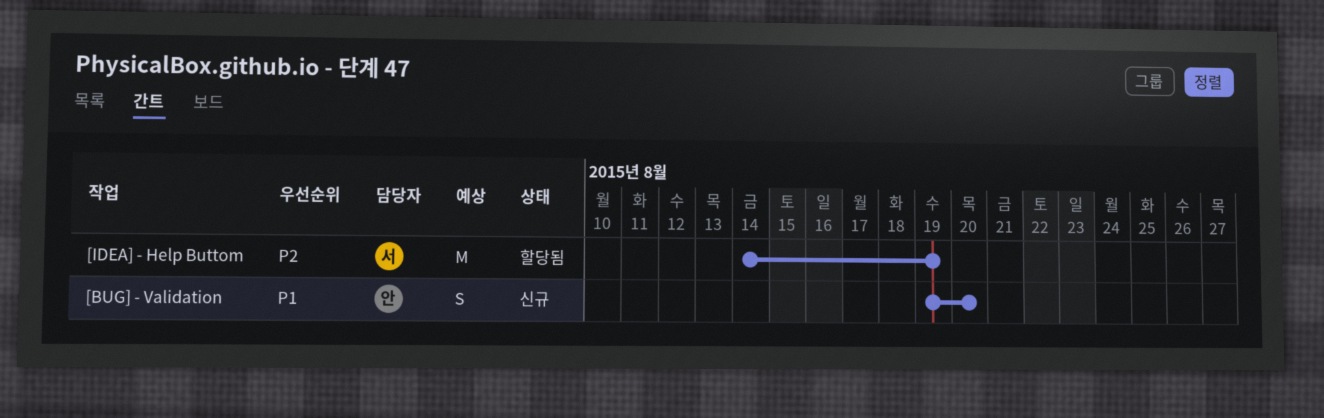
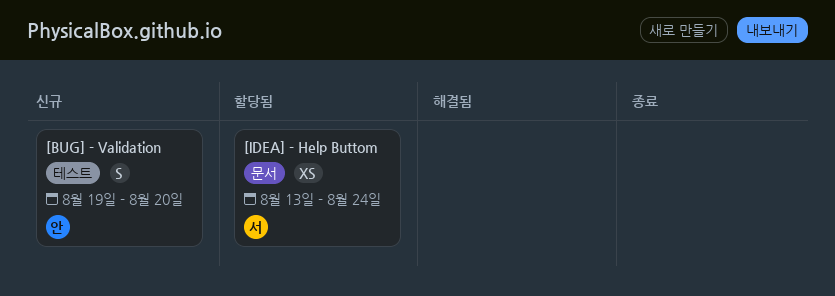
[IDEA] - Help Buttom, estimate: M -> XS
[IDEA] - Help Buttom, start: Aug 14 -> Aug 13
[IDEA] - Help Buttom, due: Aug 19 -> Aug 24

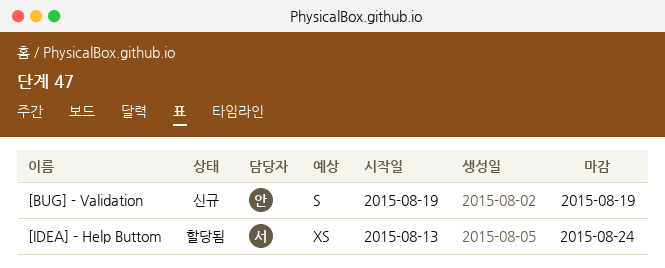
[BUG] - Validation, due: Aug 20 -> Aug 19

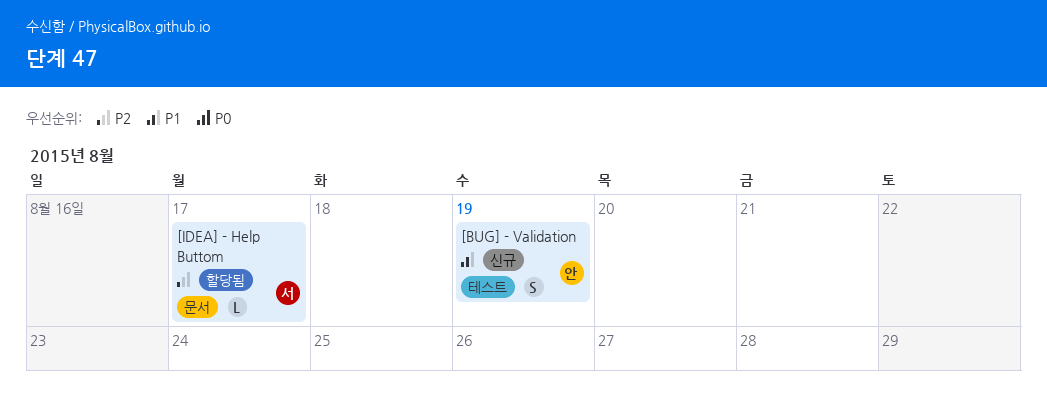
[IDEA] - Help Buttom, estimate: XS -> L
[IDEA] - Help Buttom, due: Aug 24 -> Aug 17

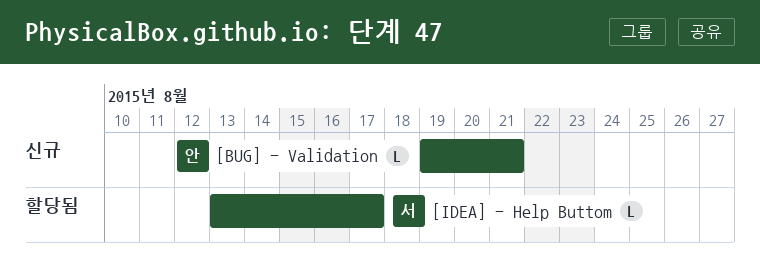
[BUG] - Validation, estimate: S -> L
[BUG] - Validation, due: Aug 19 -> Aug 21

